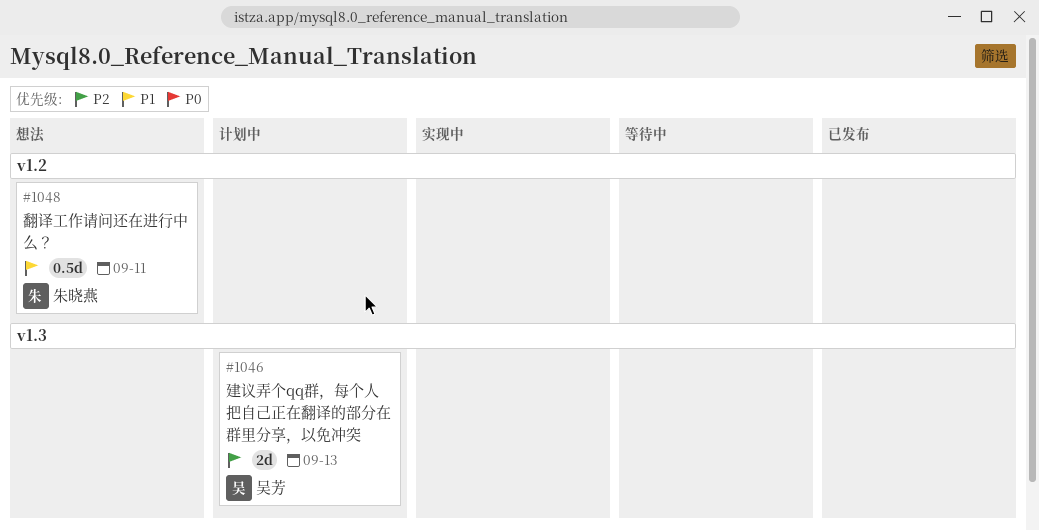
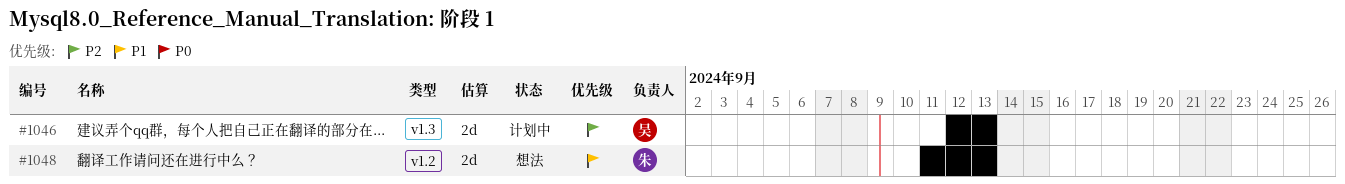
#1048, estimate: 0.5d -> 2d
#1048, due: Sep 11 -> Sep 13

